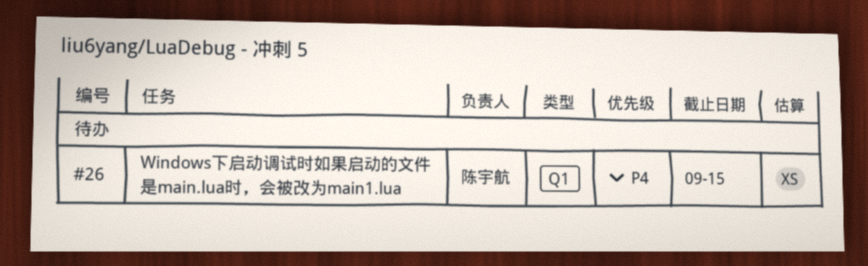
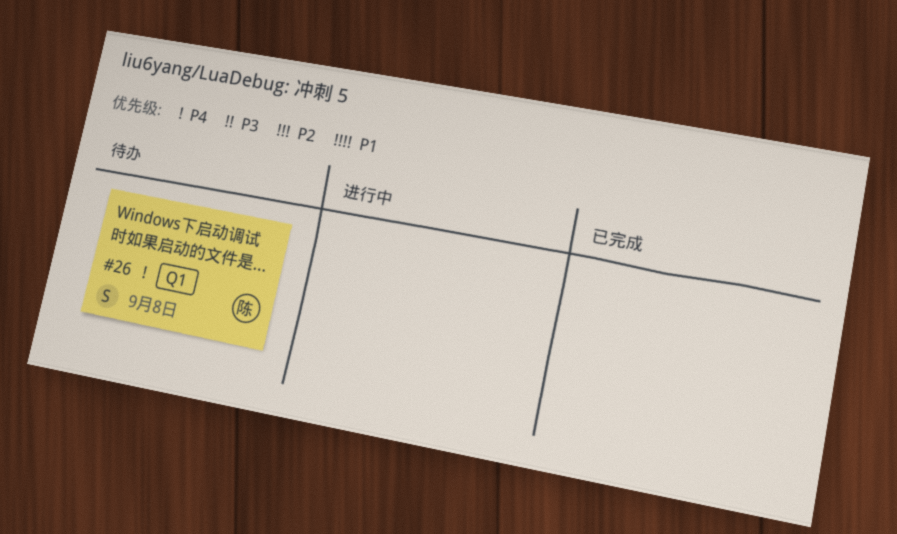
#26, estimate: XS -> S
#26, due: Sep 15 -> Sep 8

